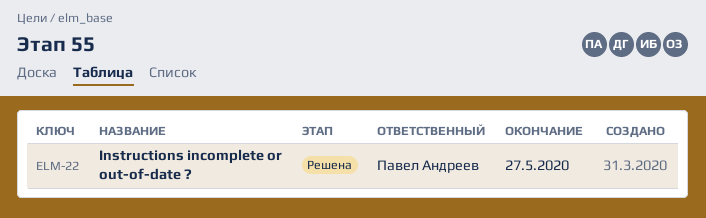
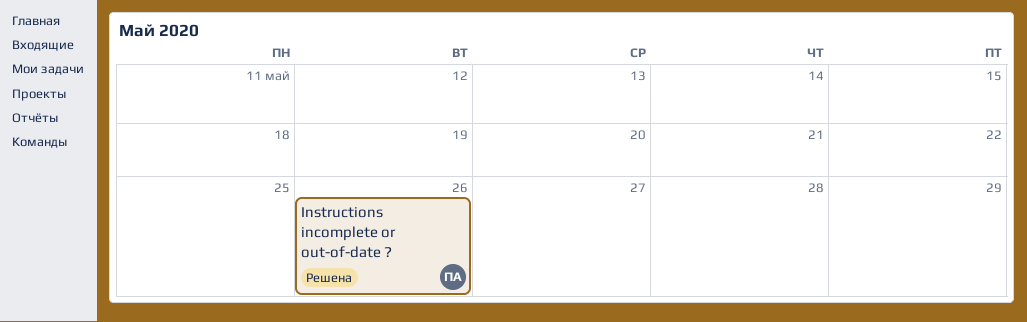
Instructions incomplete or out-of-date ?, due: May 27 -> May 26

